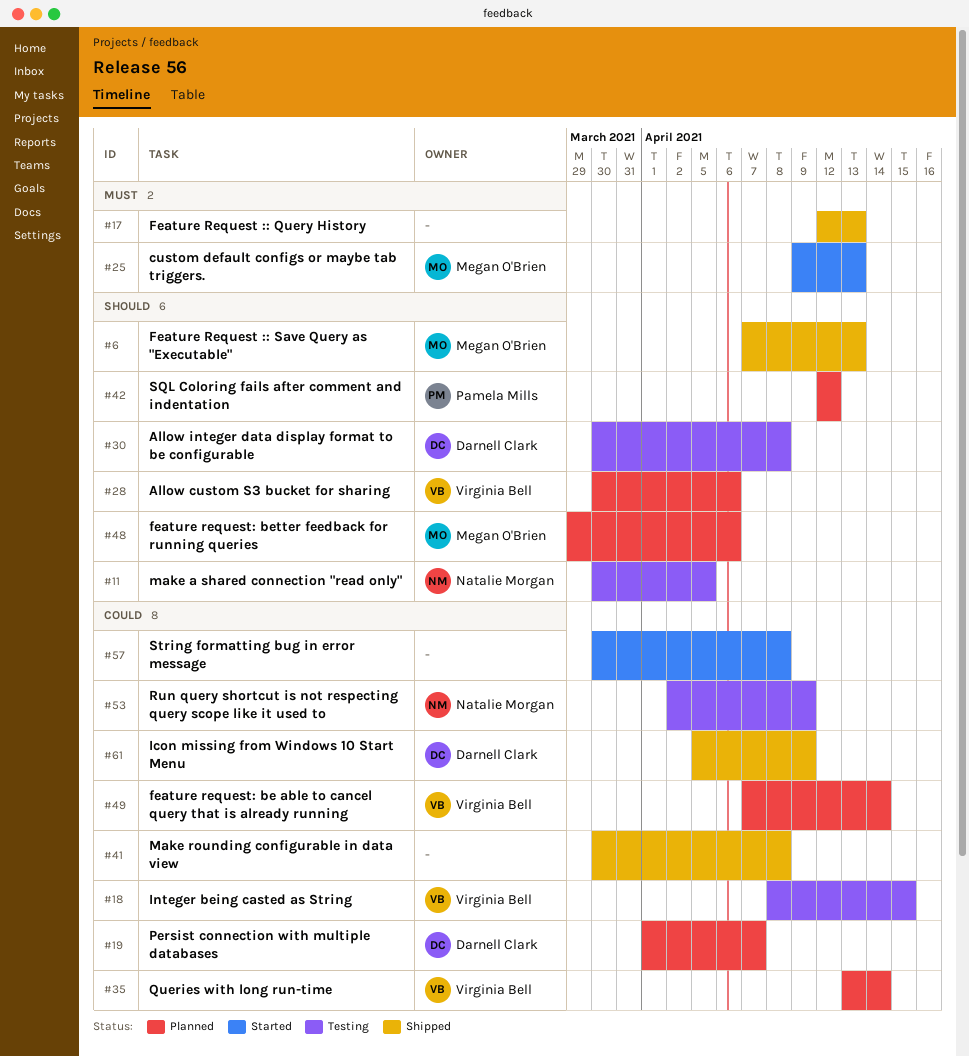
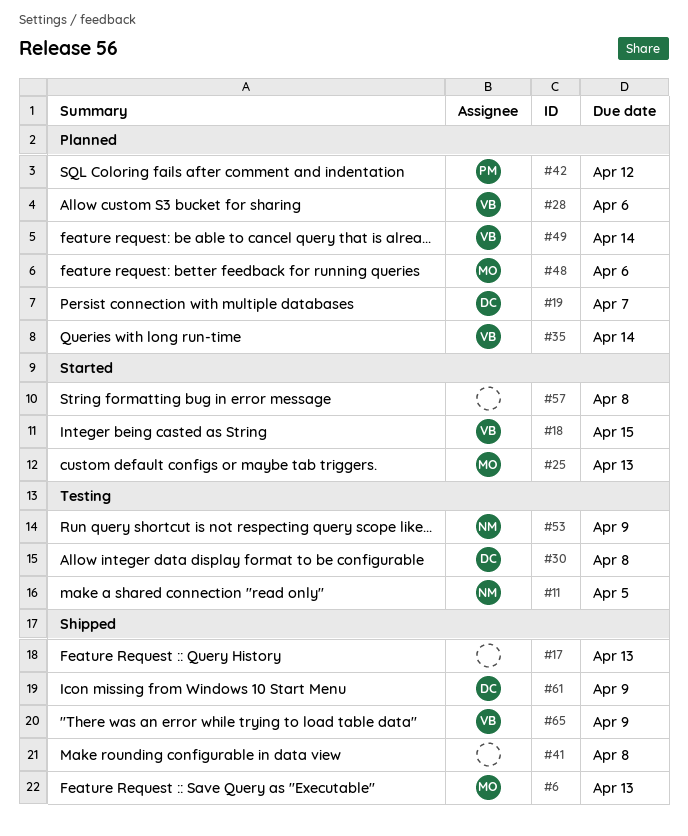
#18, status: Testing -> Started
#65: none -> present

